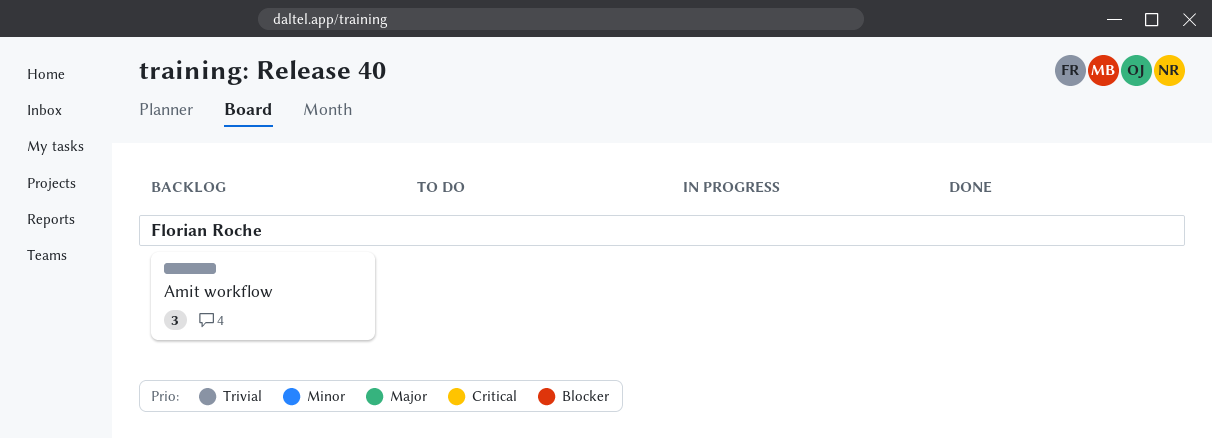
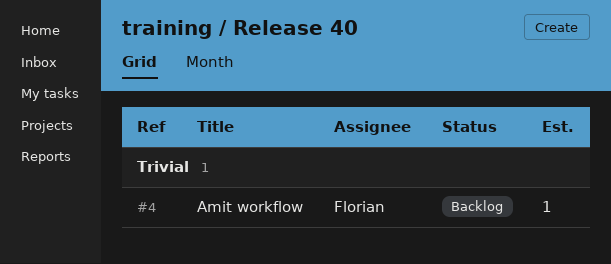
Amit workflow, estimate: 3 -> 1

